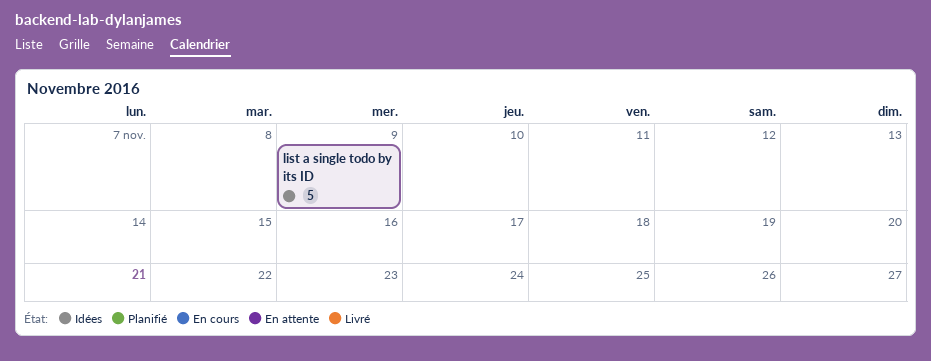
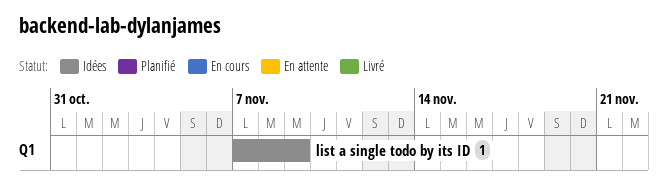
list a single todo by its ID, estimate: 5 -> 1

